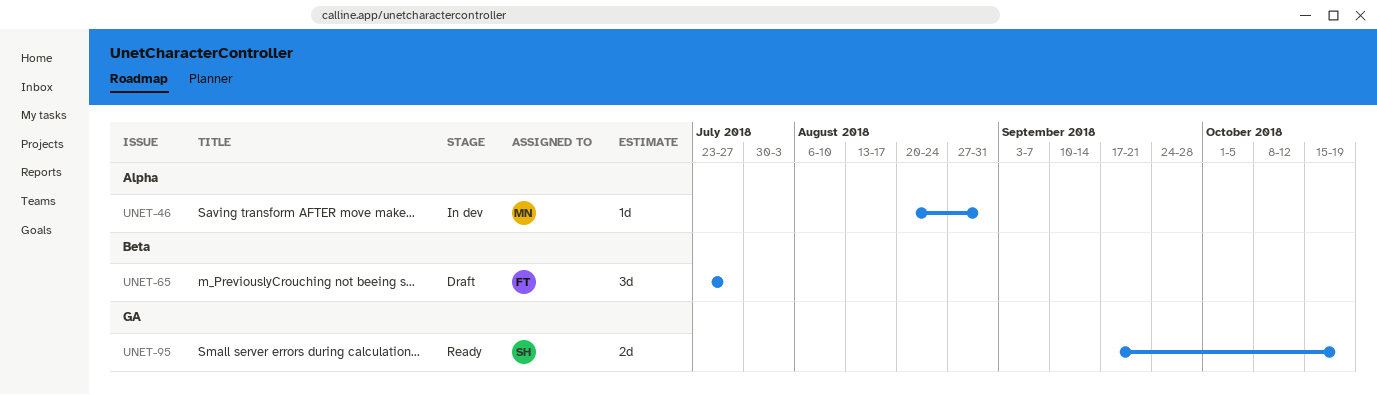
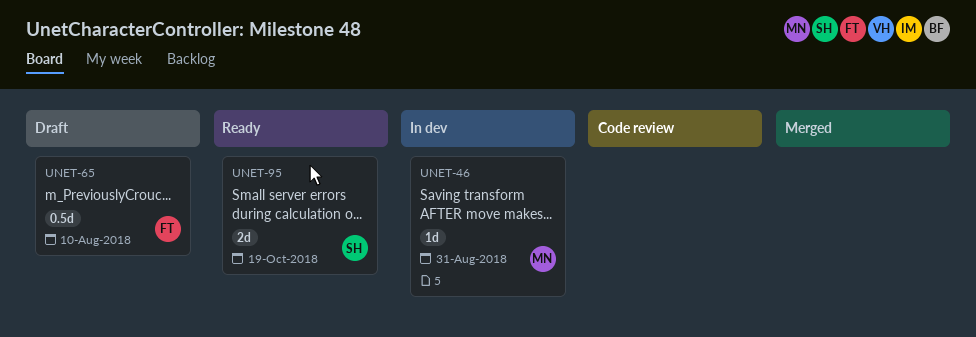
UNET-65, estimate: 3d -> 0.5d
UNET-65, due: Jul 27 -> Aug 10

